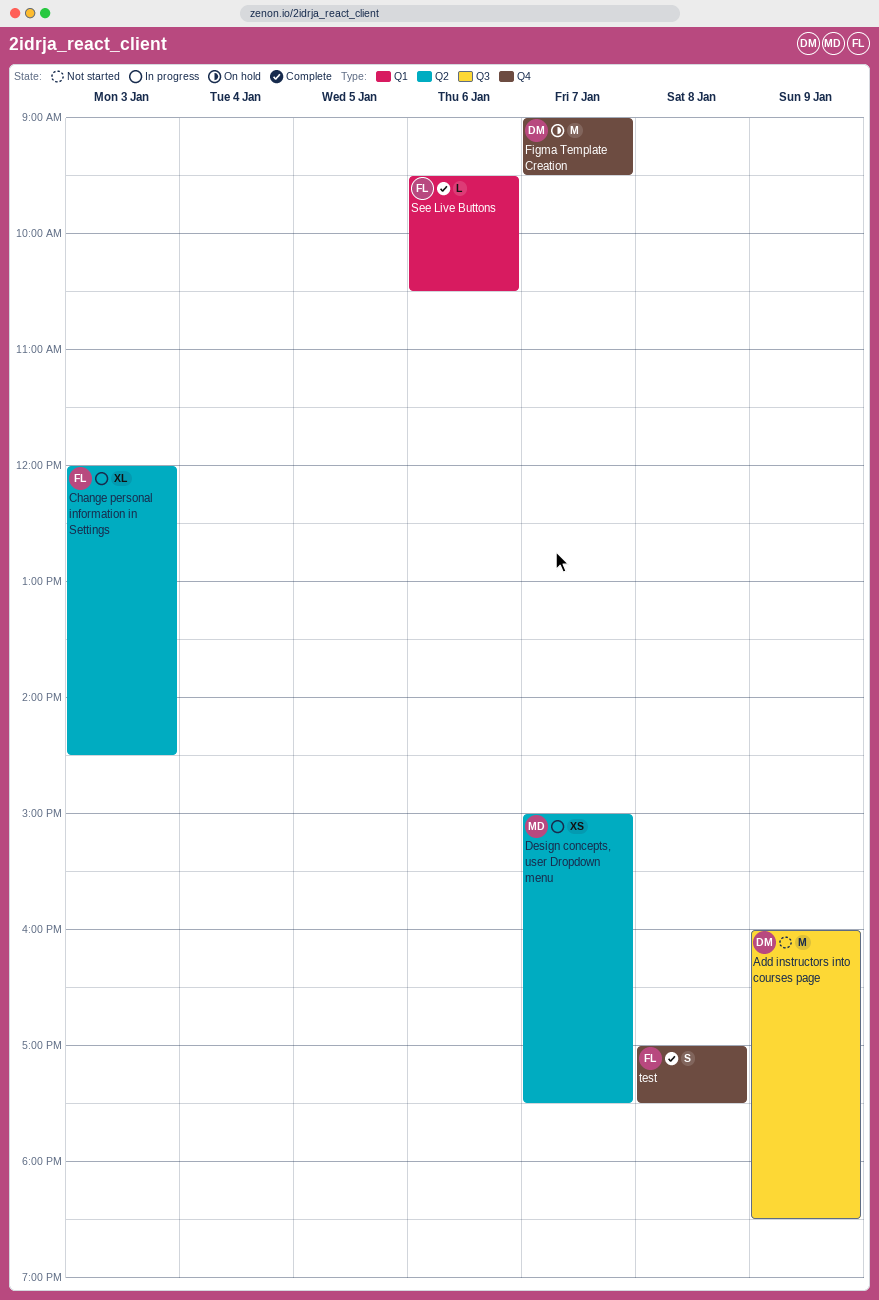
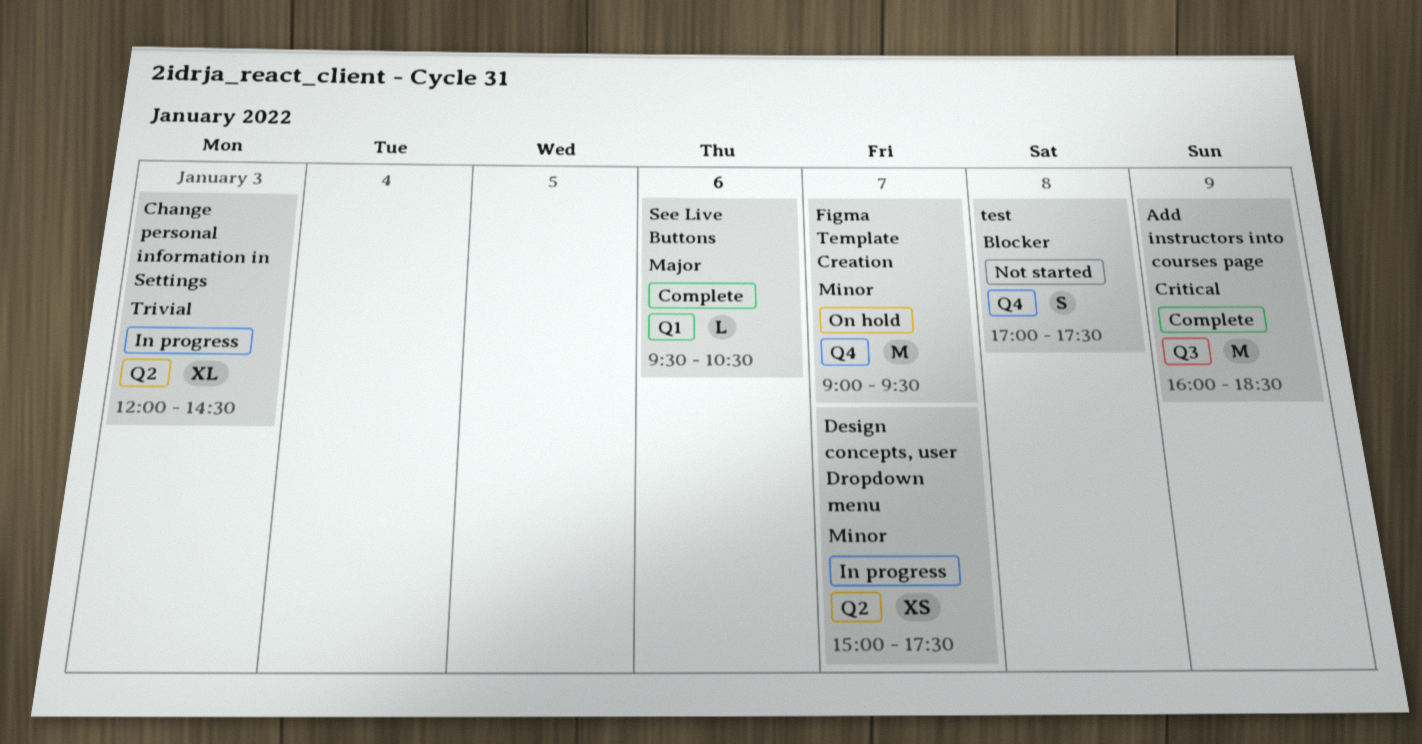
Add instructors into courses page, status: Not started -> Complete
test, status: Complete -> Not started

